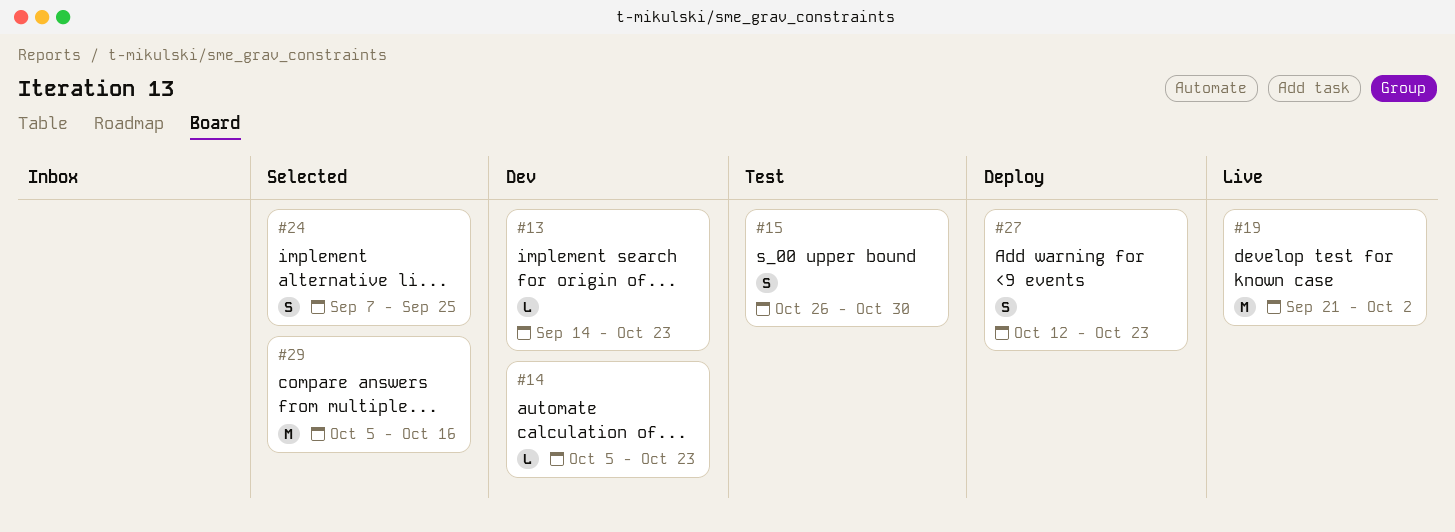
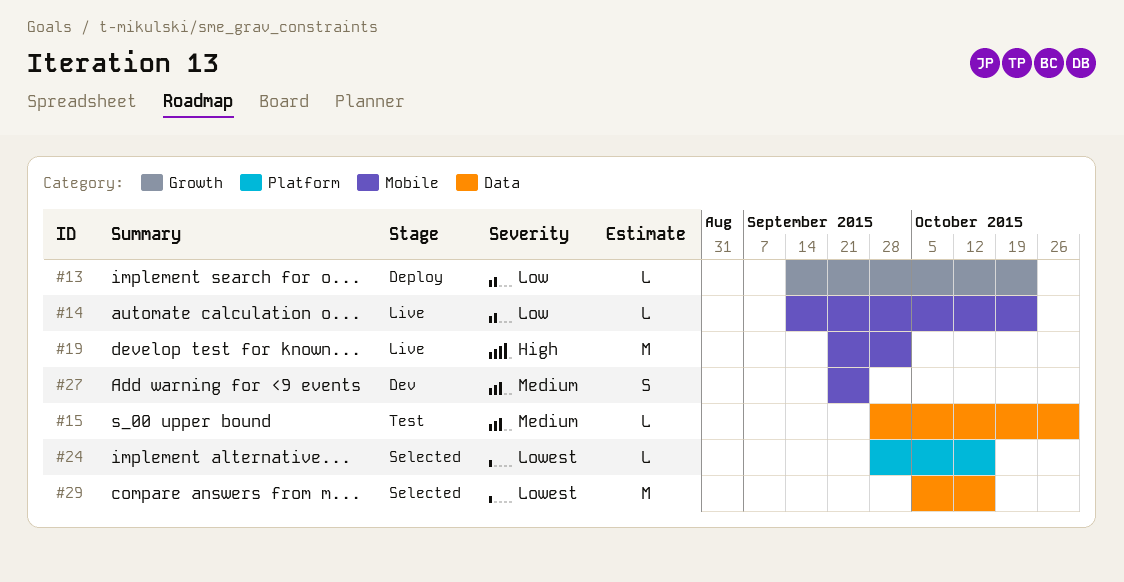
#13, status: Dev -> Deploy
#14, status: Dev -> Live
#14, start: Oct 5 -> Sep 14
#15, estimate: S -> L
#15, start: Oct 26 -> Sep 28
#24, estimate: S -> L
#24, start: Sep 7 -> Sep 28
#24, due: Sep 25 -> Oct 16
#27, status: Deploy -> Dev
#27, start: Oct 12 -> Sep 21
#27, due: Oct 23 -> Sep 25

